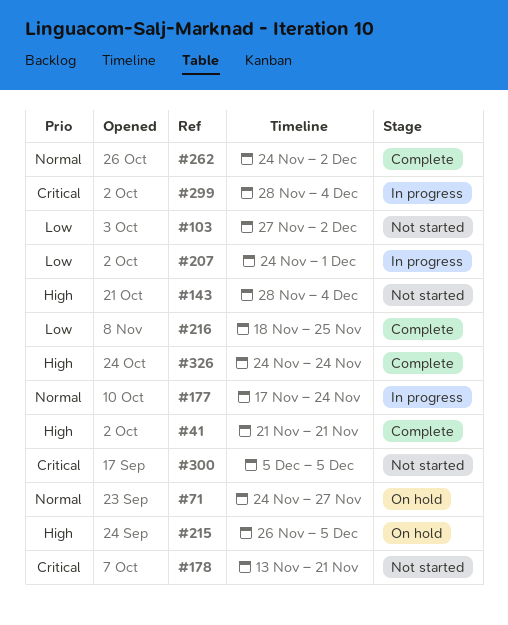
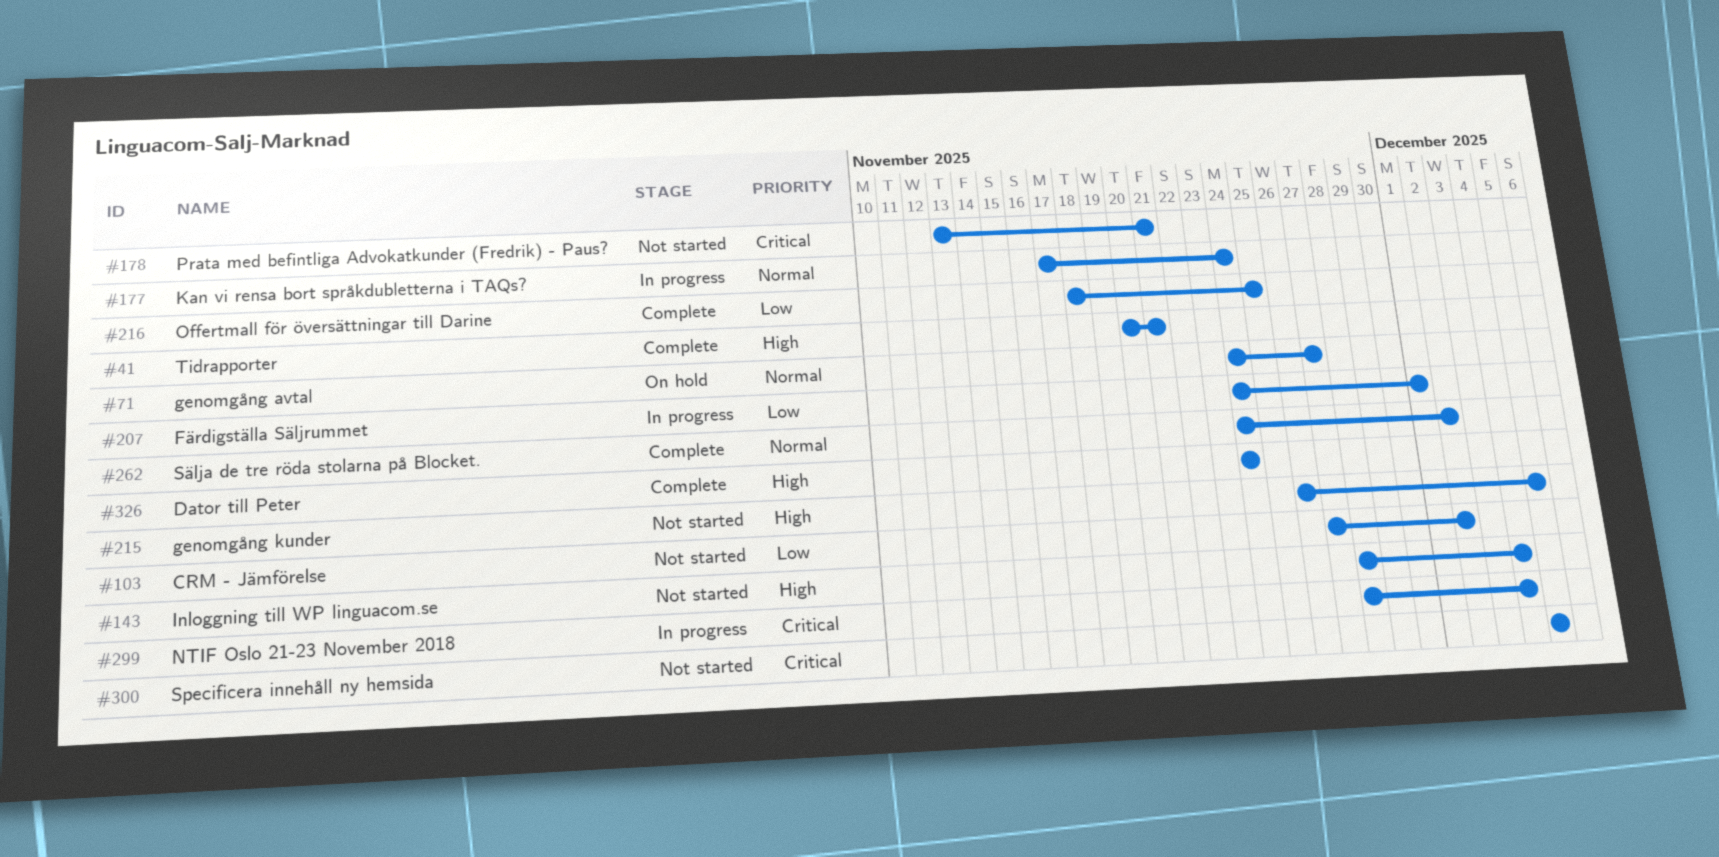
#41, start: Nov 21 -> Nov 20
#215, status: On hold -> Not started

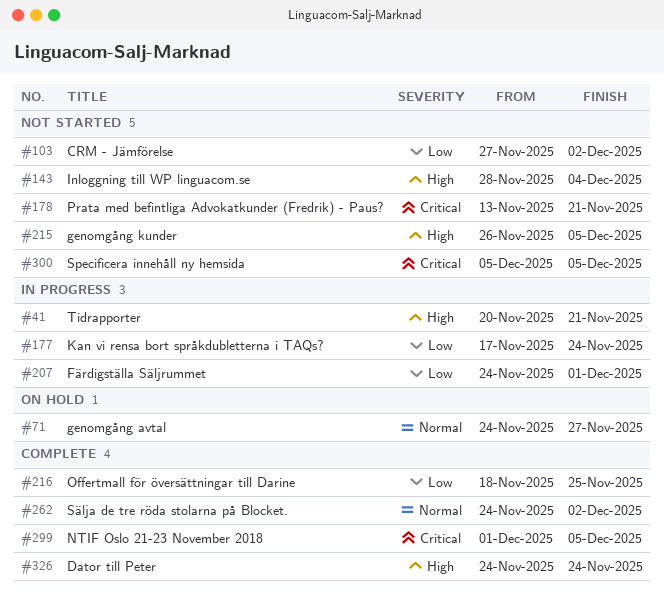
#41, status: Complete -> In progress
#177, priority: Normal -> Low
#299, status: In progress -> Complete
#299, start: Nov 28 -> Dec 1
#299, due: Dec 4 -> Dec 5

